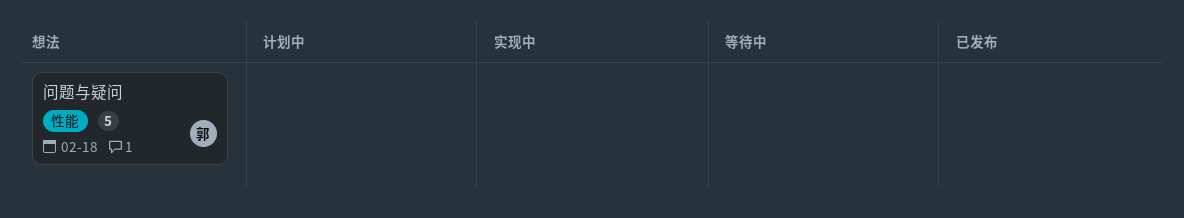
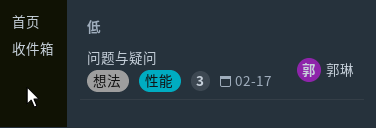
问题与疑问, estimate: 5 -> 3
问题与疑问, due: Feb 18 -> Feb 17

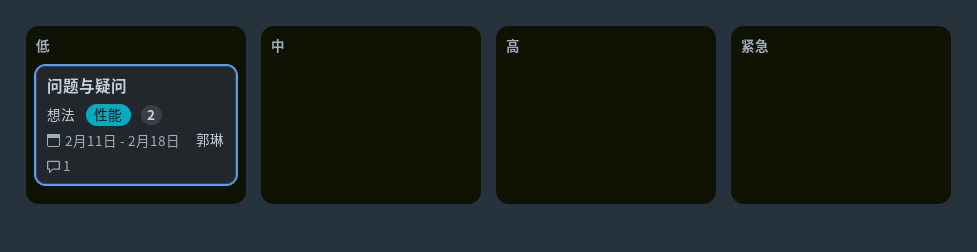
问题与疑问, estimate: 3 -> 2
问题与疑问, due: Feb 17 -> Feb 18

